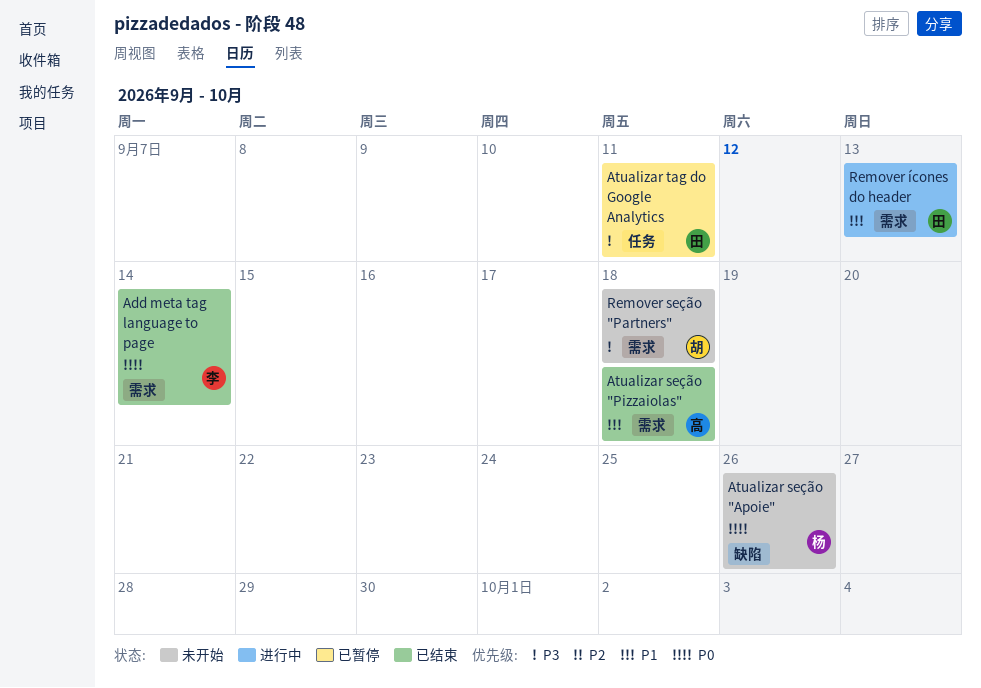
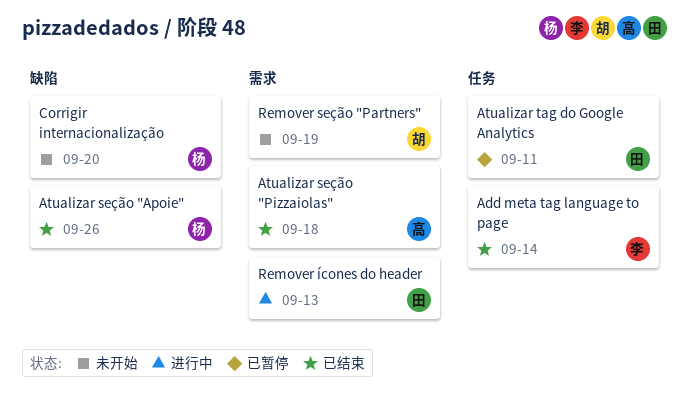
Add meta tag language to page, label: 需求 -> 任务
Atualizar seção "Apoie", status: 未开始 -> 已结束
Corrigir internacionalização: none -> present
Remover seção "Partners", due: Sep 18 -> Sep 19

